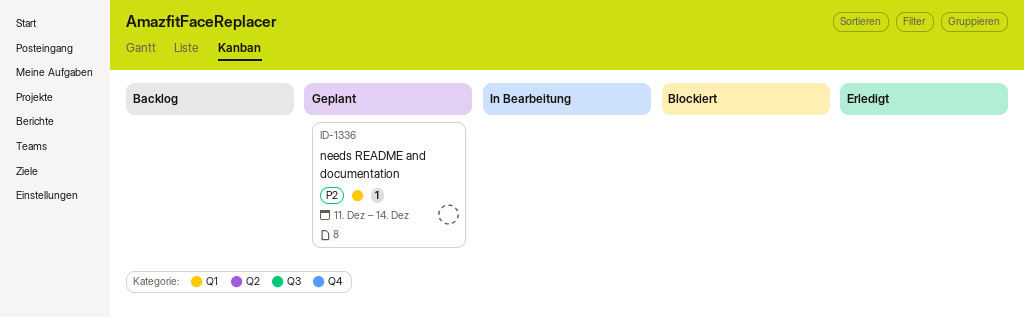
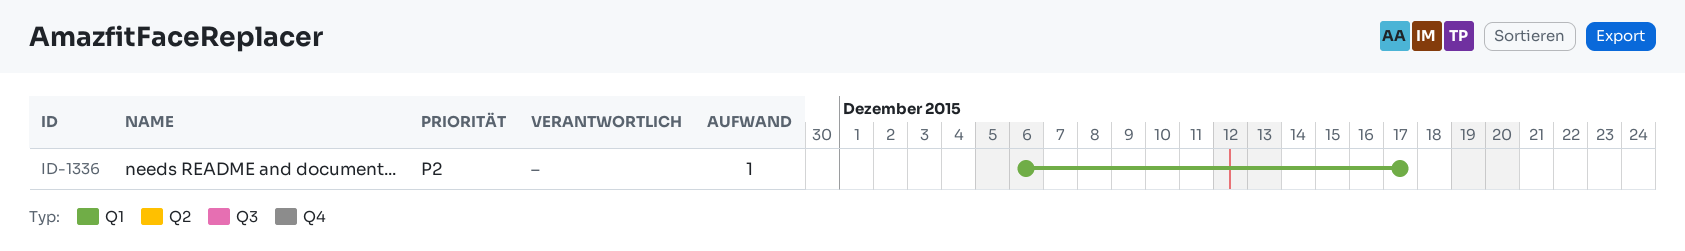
ID-1336, start: Dec 11 -> Dec 6
ID-1336, due: Dec 14 -> Dec 17

